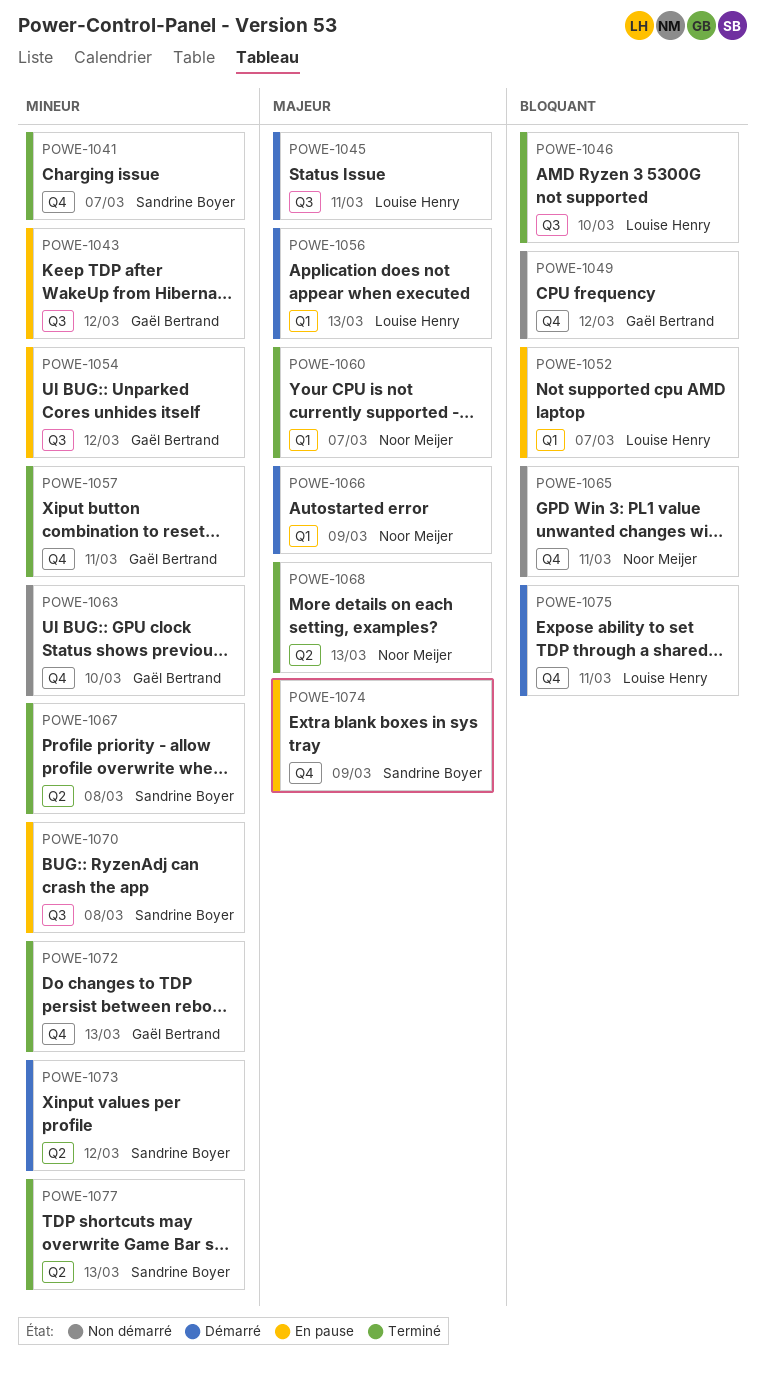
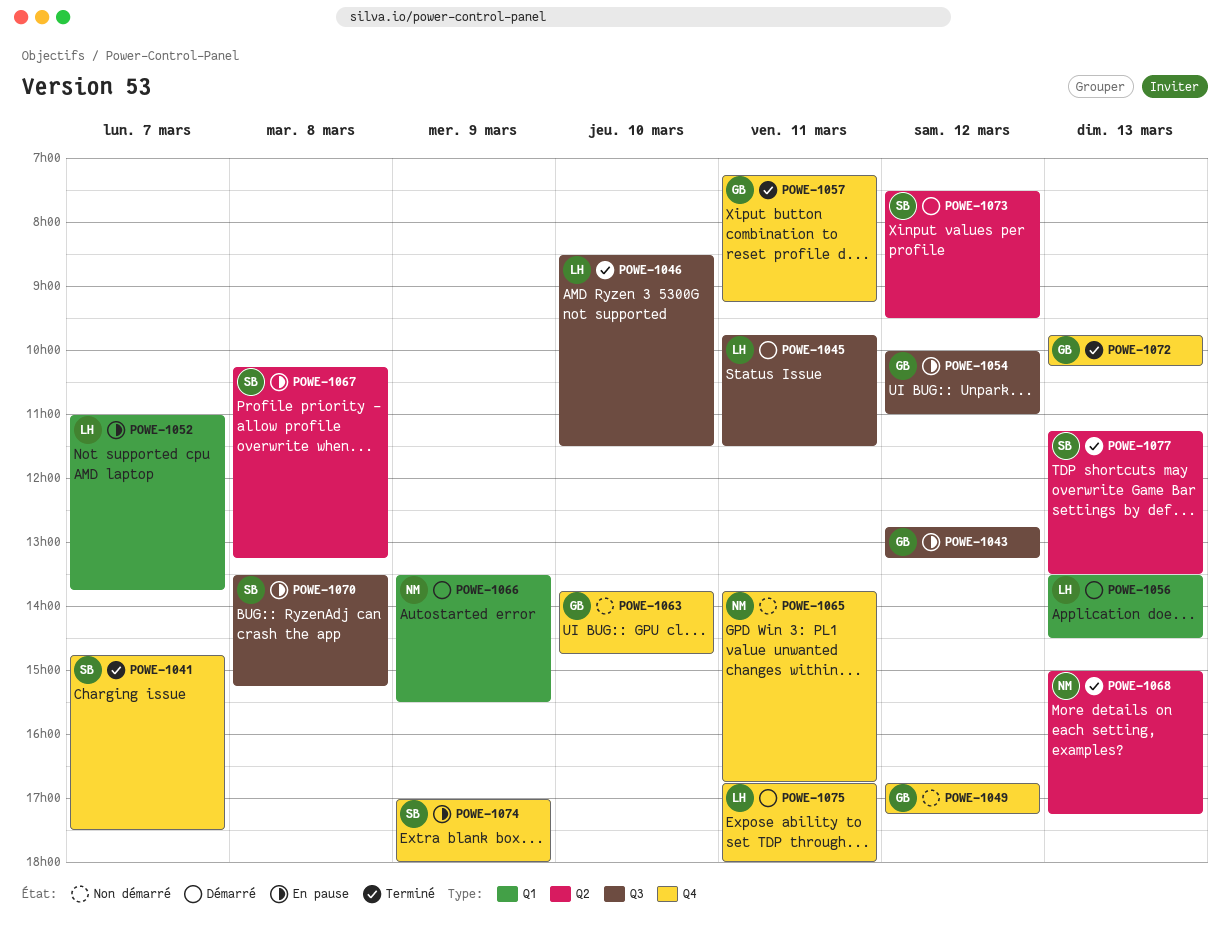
POWE-1060: present -> none
POWE-1067, status: Terminé -> En pause

